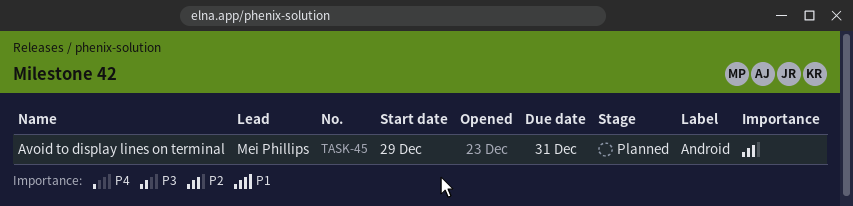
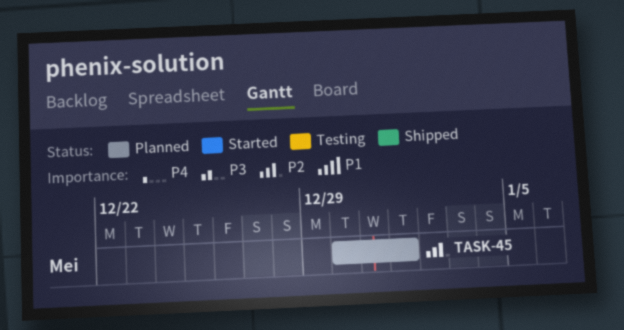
TASK-45, start: Dec 29 -> Dec 30
TASK-45, due: Dec 31 -> Jan 1

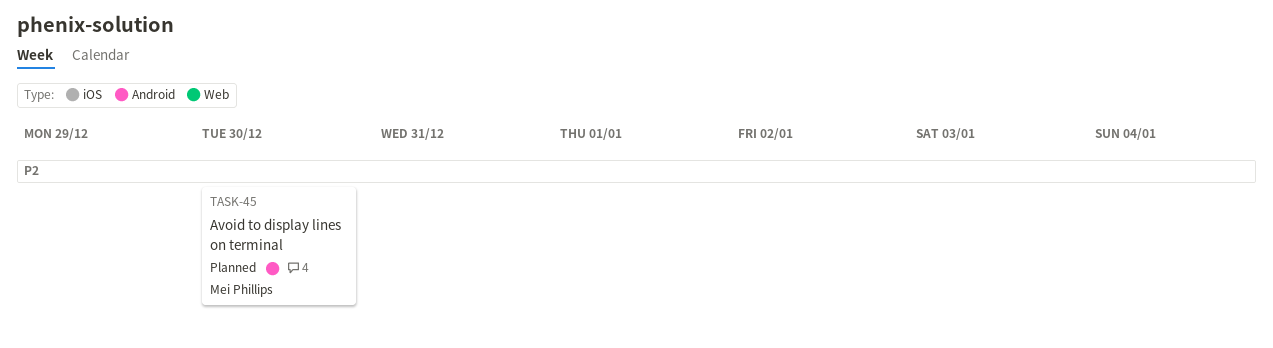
TASK-45, due: Jan 1 -> Dec 30

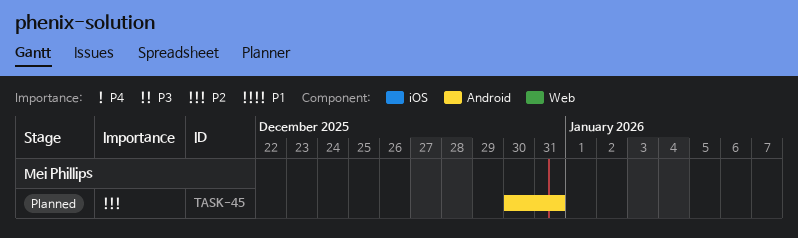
TASK-45, due: Dec 30 -> Dec 31

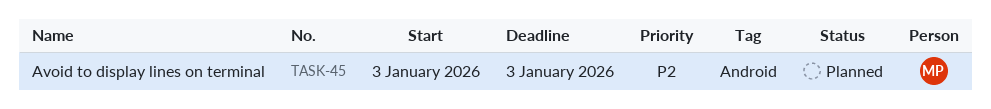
TASK-45, start: Dec 30 -> Jan 3
TASK-45, due: Dec 31 -> Jan 3

